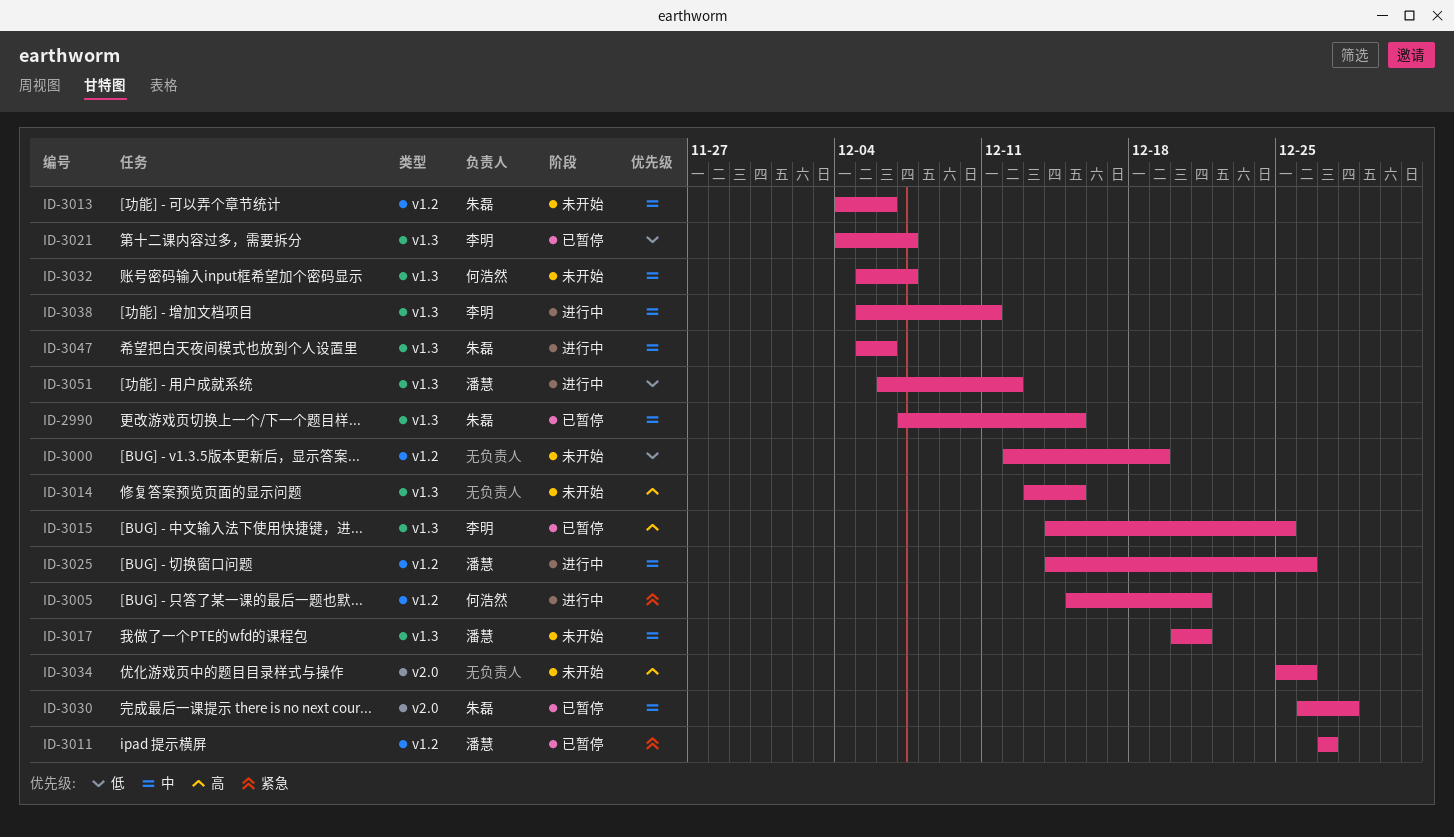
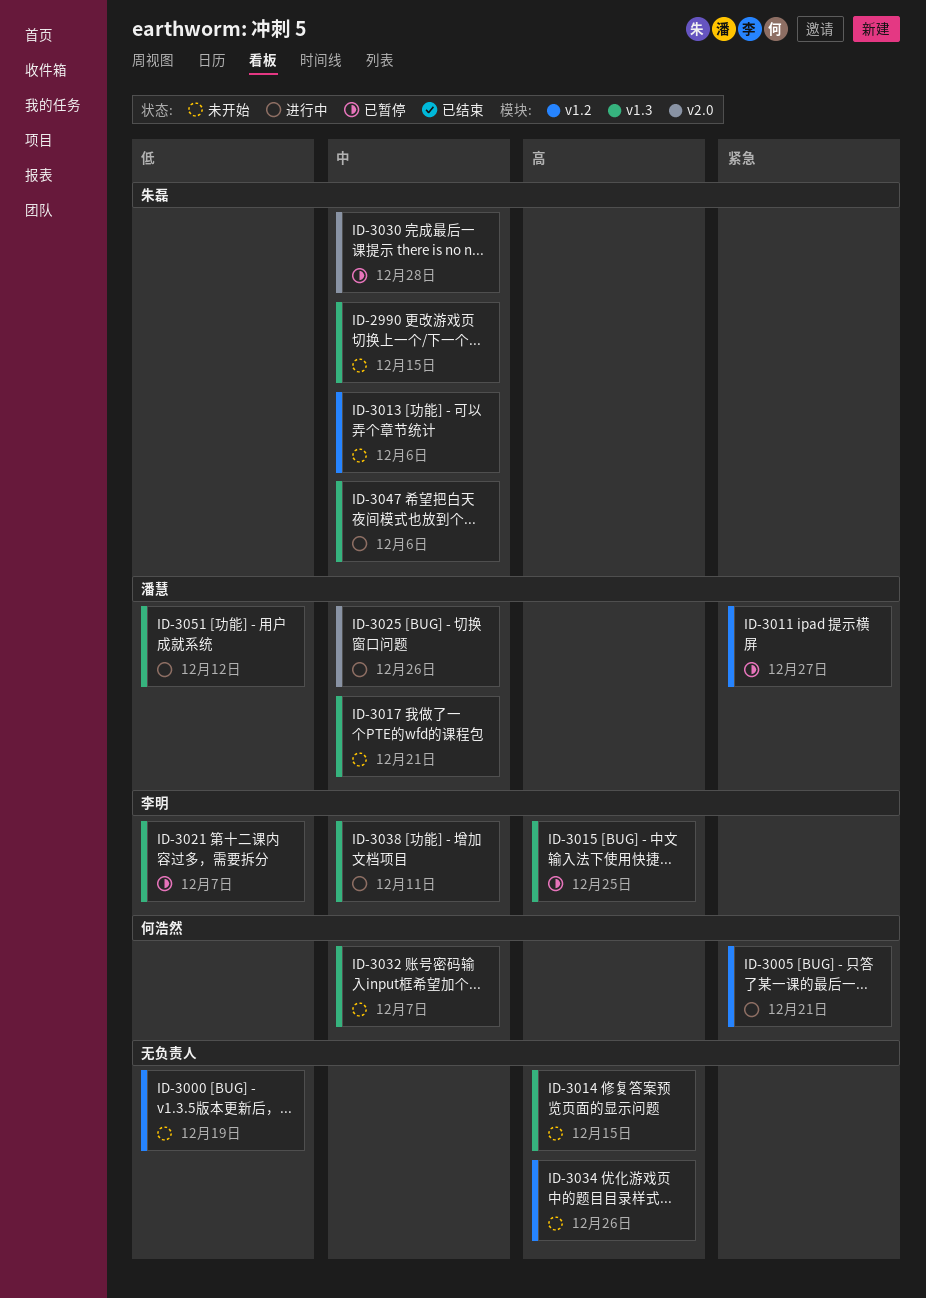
ID-2990, status: 已暂停 -> 未开始
ID-3025, label: v1.2 -> v2.0
ID-3034, label: v2.0 -> v1.2

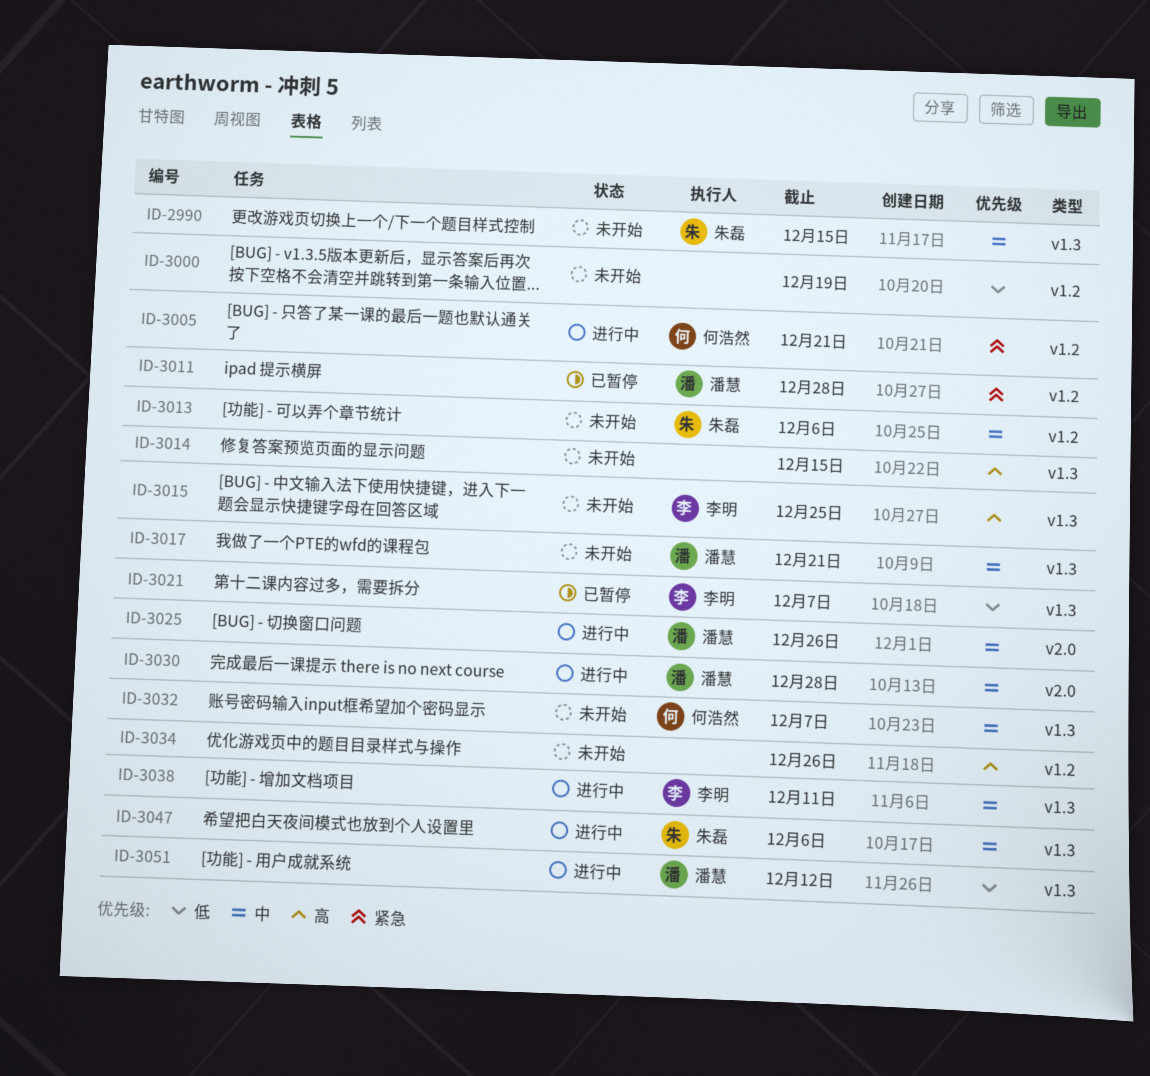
ID-3011, due: Dec 27 -> Dec 28
ID-3015, status: 已暂停 -> 未开始
ID-3030, status: 已暂停 -> 进行中
ID-3030, owner: 朱磊 -> 潘慧

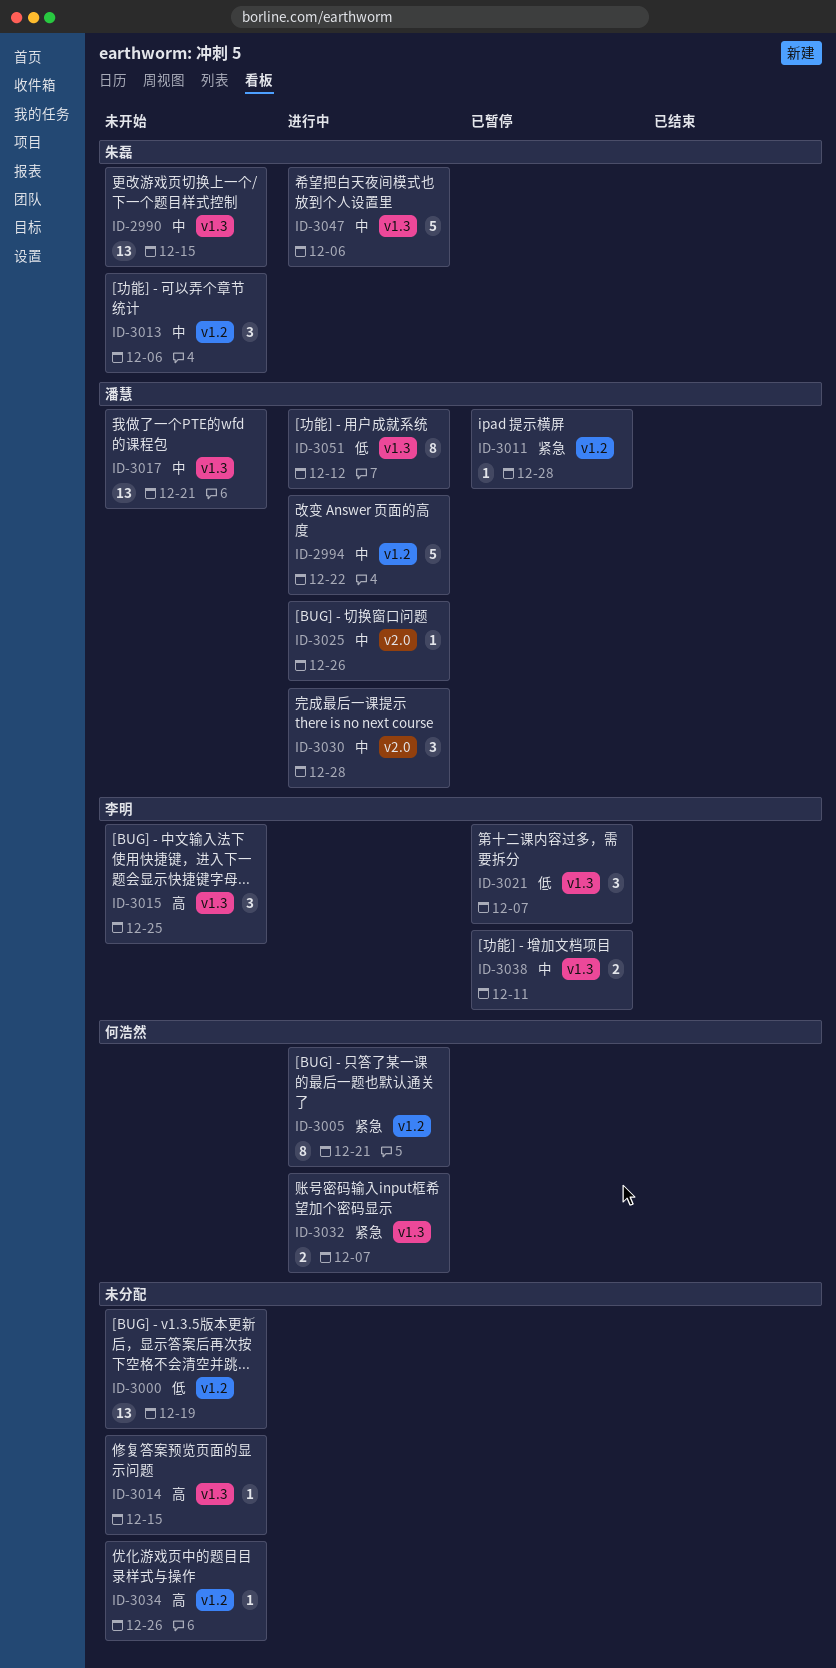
ID-2994: none -> present
ID-3032, status: 未开始 -> 进行中
ID-3032, priority: 中 -> 紧急
ID-3038, status: 进行中 -> 已暂停

